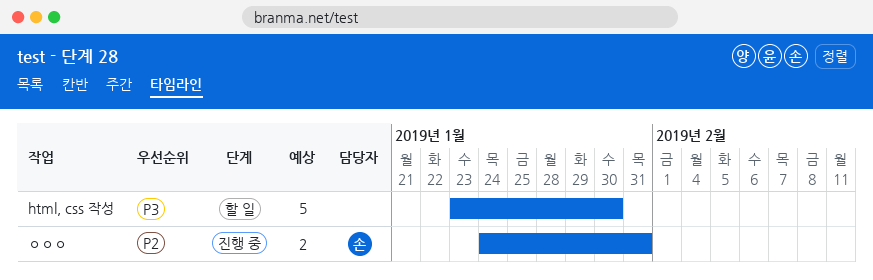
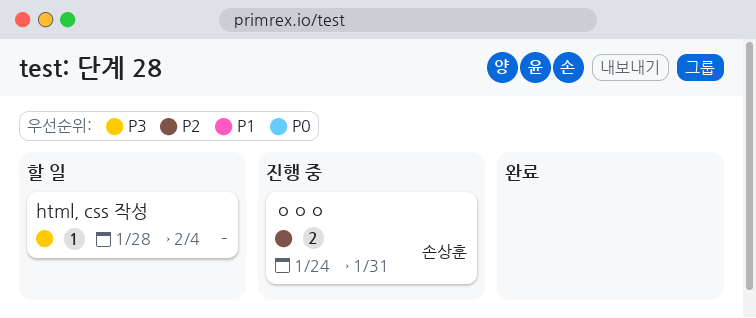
html, css 작성, estimate: 5 -> 1
html, css 작성, start: Jan 23 -> Jan 28
html, css 작성, due: Jan 30 -> Feb 4

